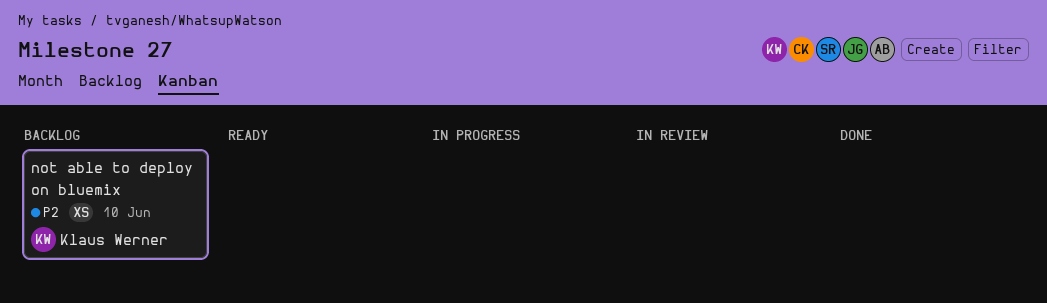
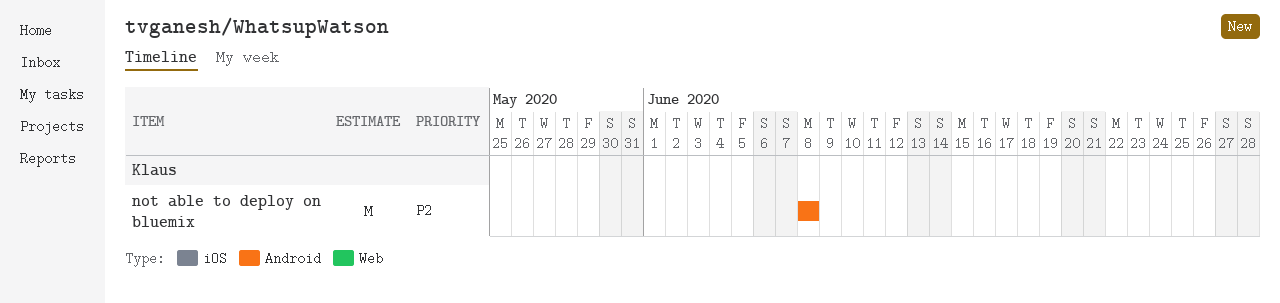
not able to deploy on bluemix, estimate: XS -> M
not able to deploy on bluemix, due: Jun 10 -> Jun 8

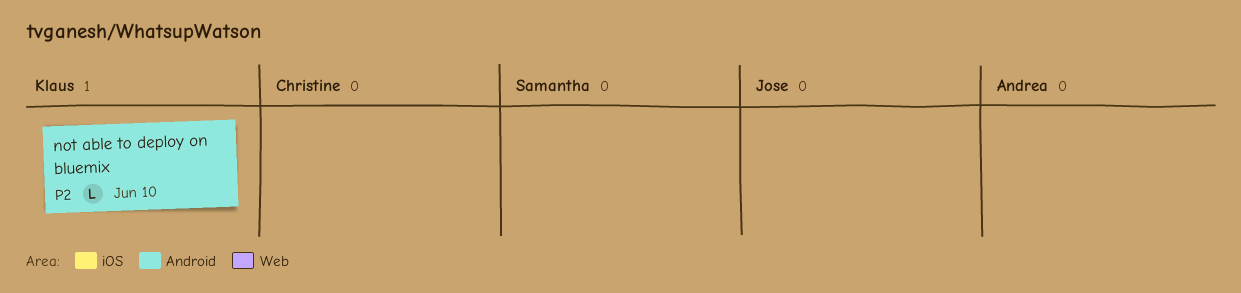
not able to deploy on bluemix, estimate: M -> L
not able to deploy on bluemix, due: Jun 8 -> Jun 10

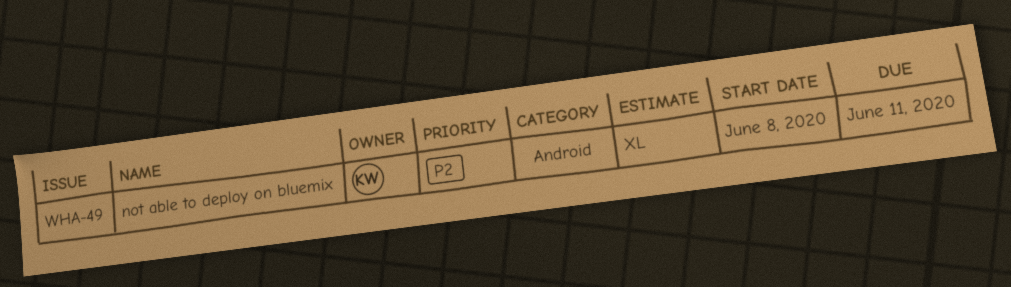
not able to deploy on bluemix, estimate: L -> XL
not able to deploy on bluemix, due: Jun 10 -> Jun 11

